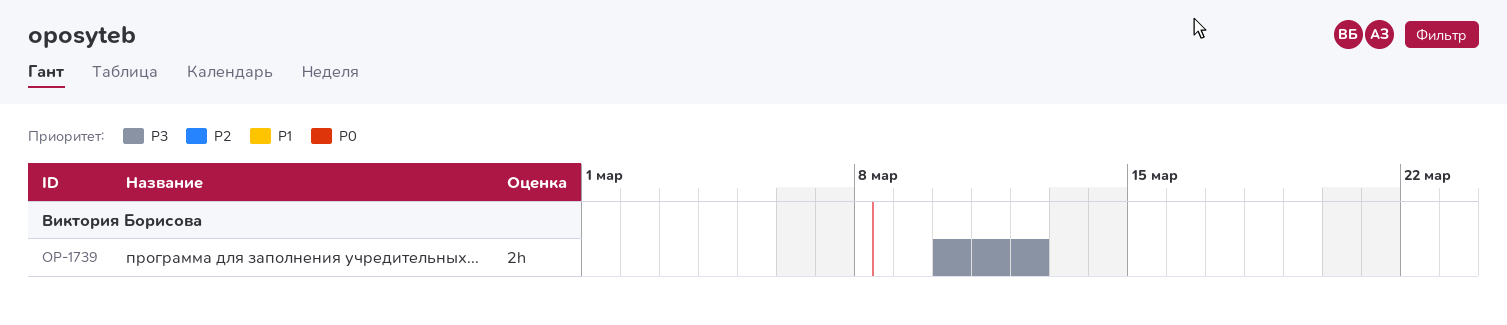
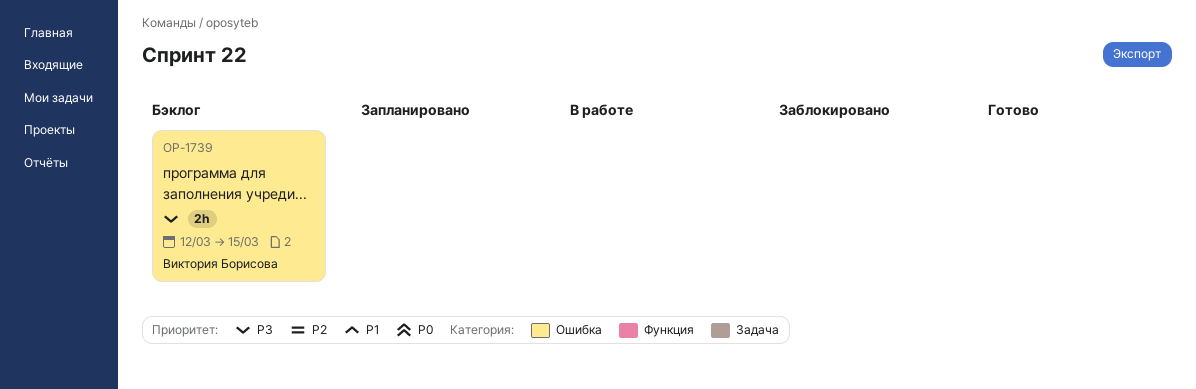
OP-1739, start: Mar 10 -> Mar 12
OP-1739, due: Mar 12 -> Mar 15

